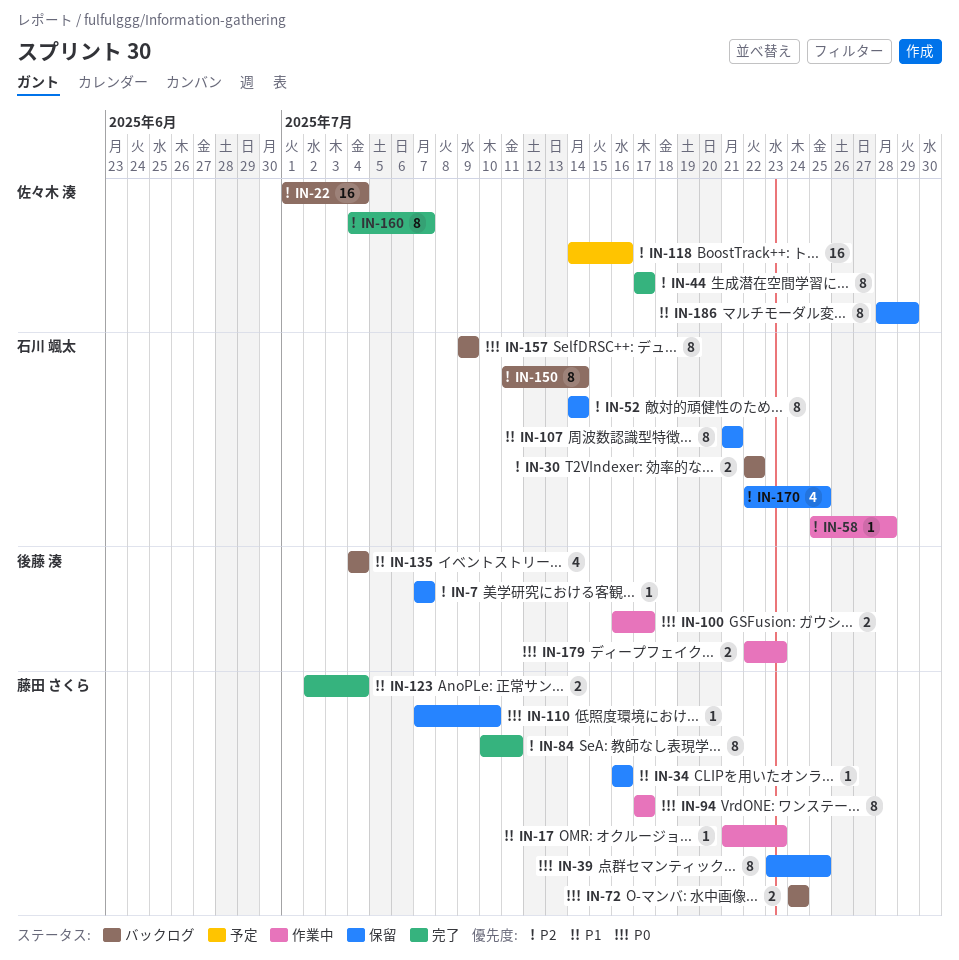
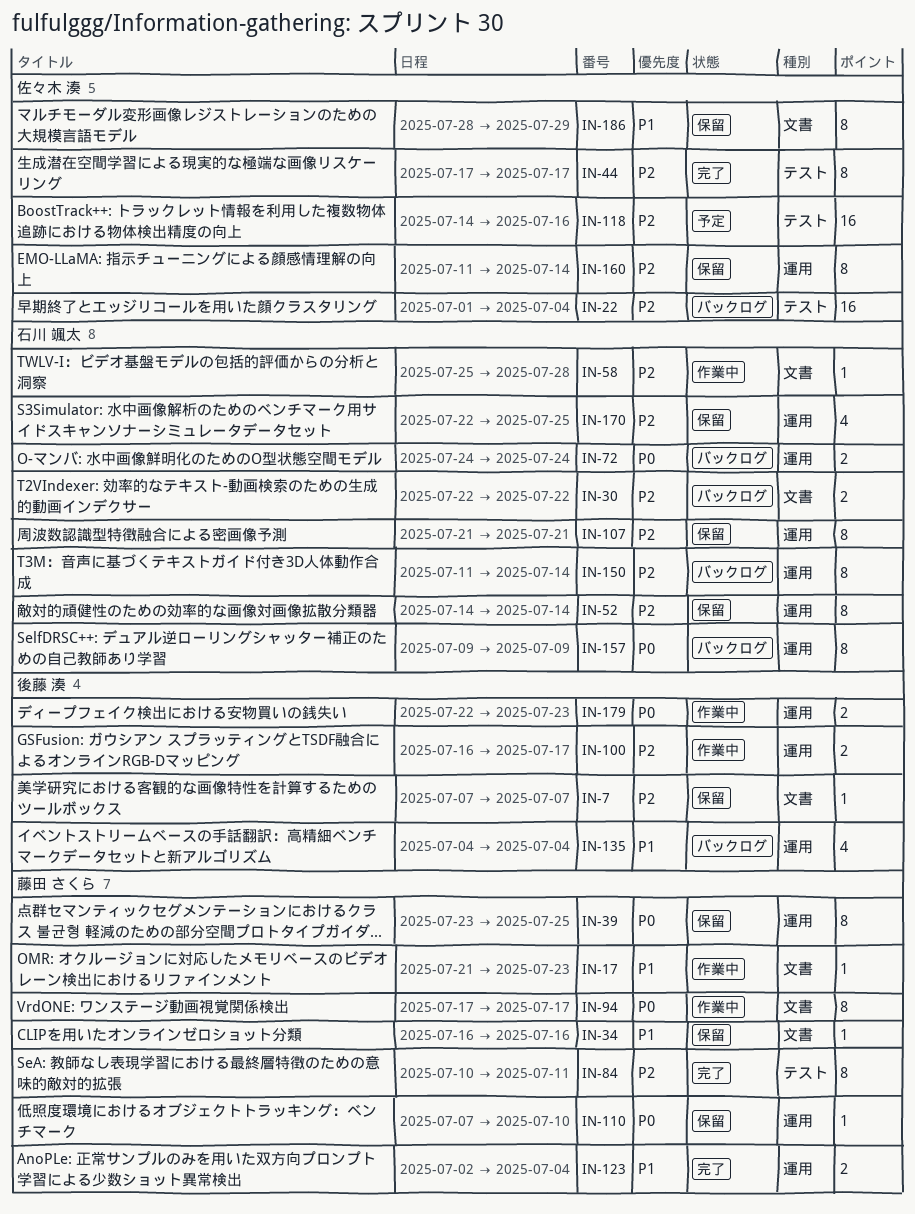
IN-72, owner: 藤田 さくら -> 石川 颯太
IN-100, priority: P0 -> P2
IN-107, priority: P1 -> P2
IN-160, status: 完了 -> 保留
IN-160, start: Jul 4 -> Jul 11
IN-160, due: Jul 7 -> Jul 14

